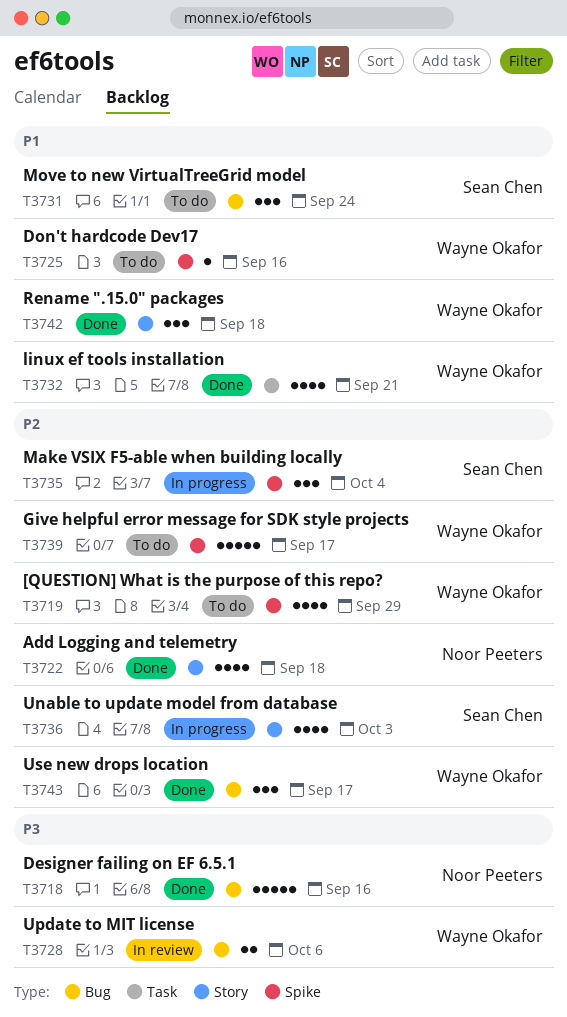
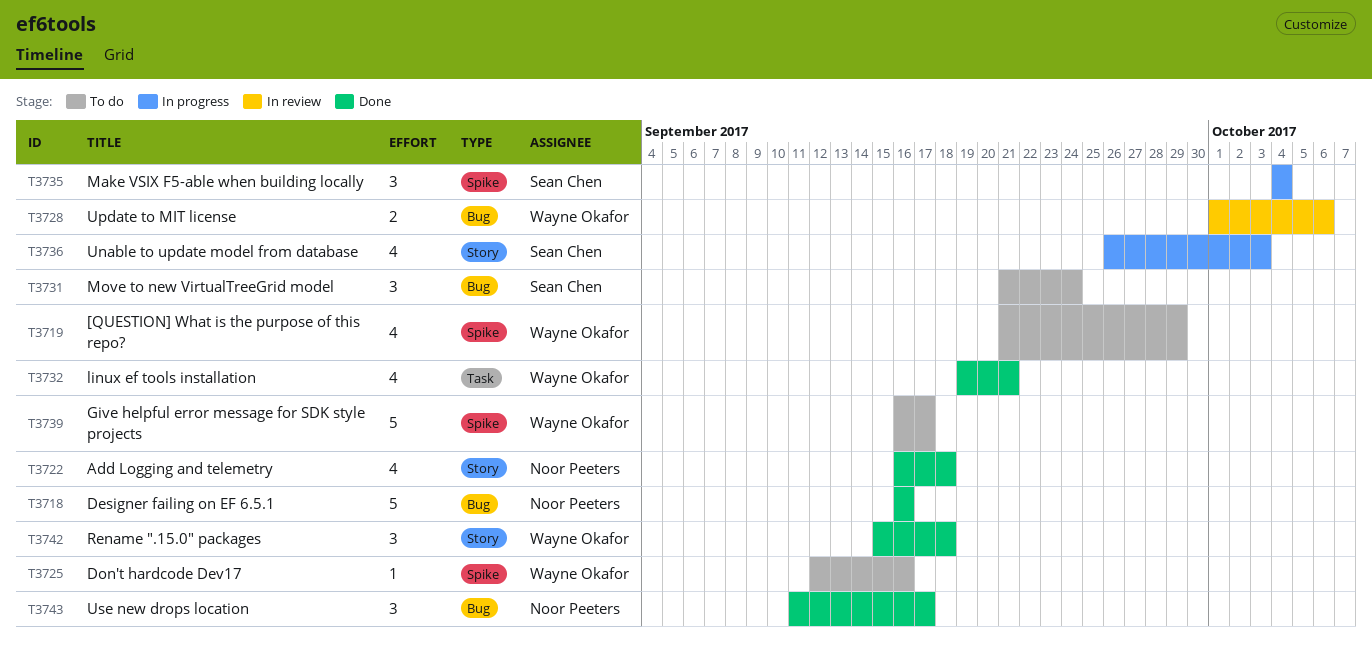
T3743, owner: Wayne Okafor -> Noor Peeters

